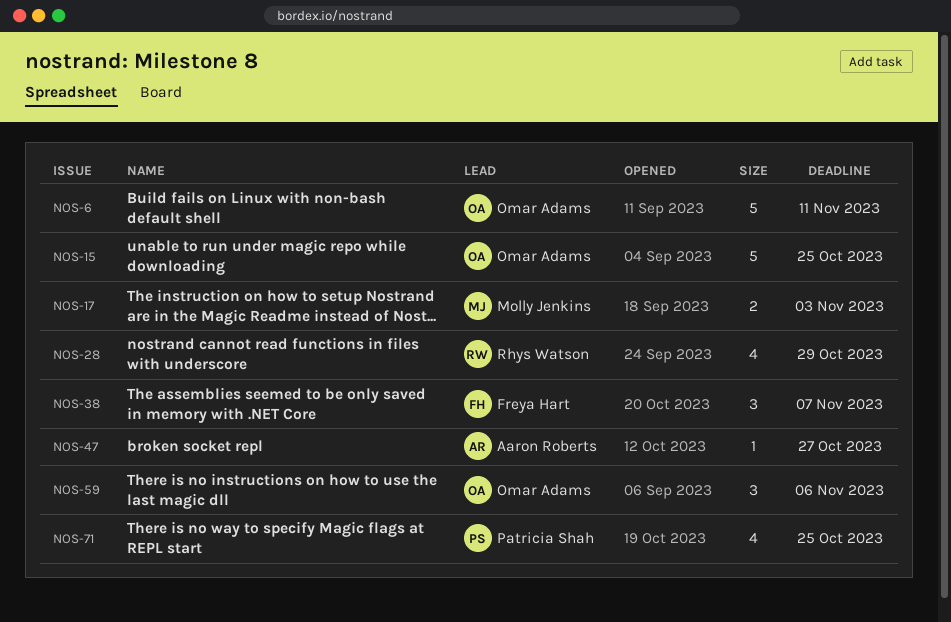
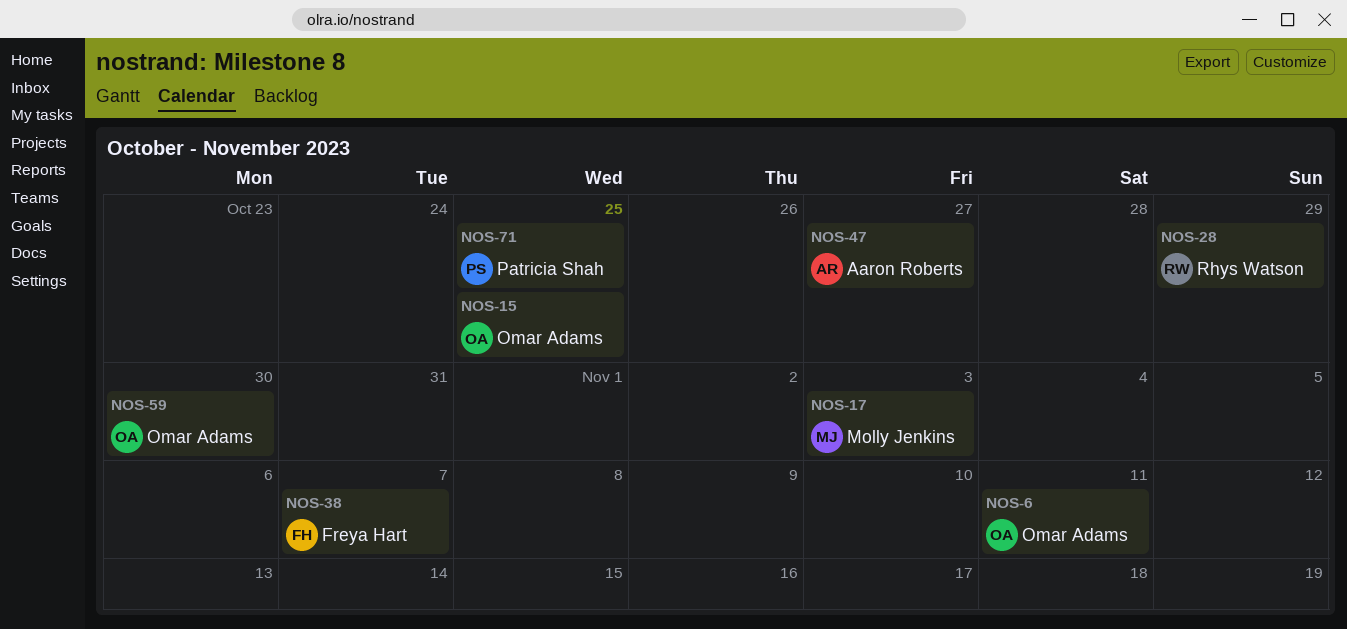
NOS-59, due: Nov 6 -> Oct 30

